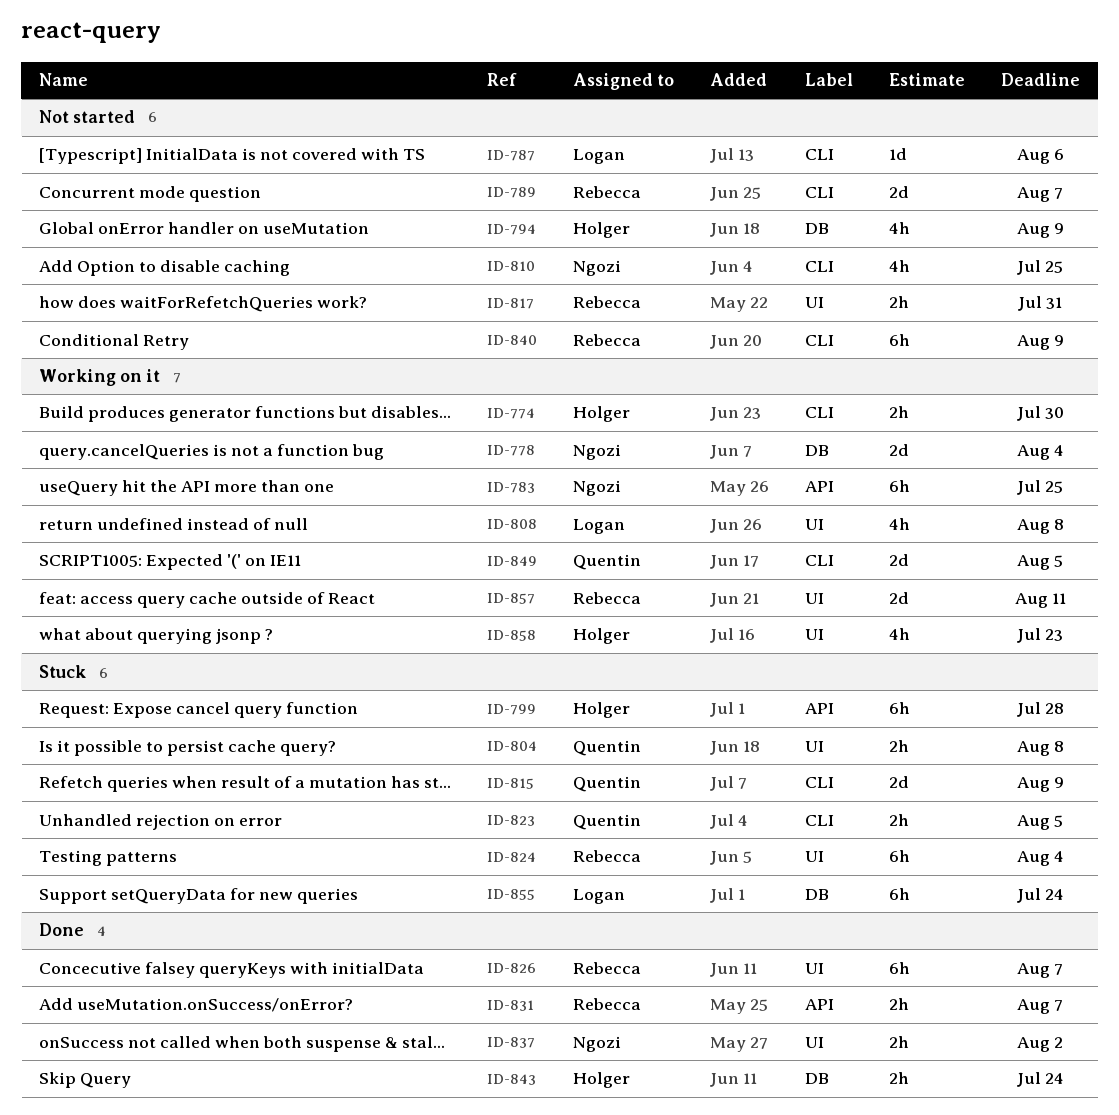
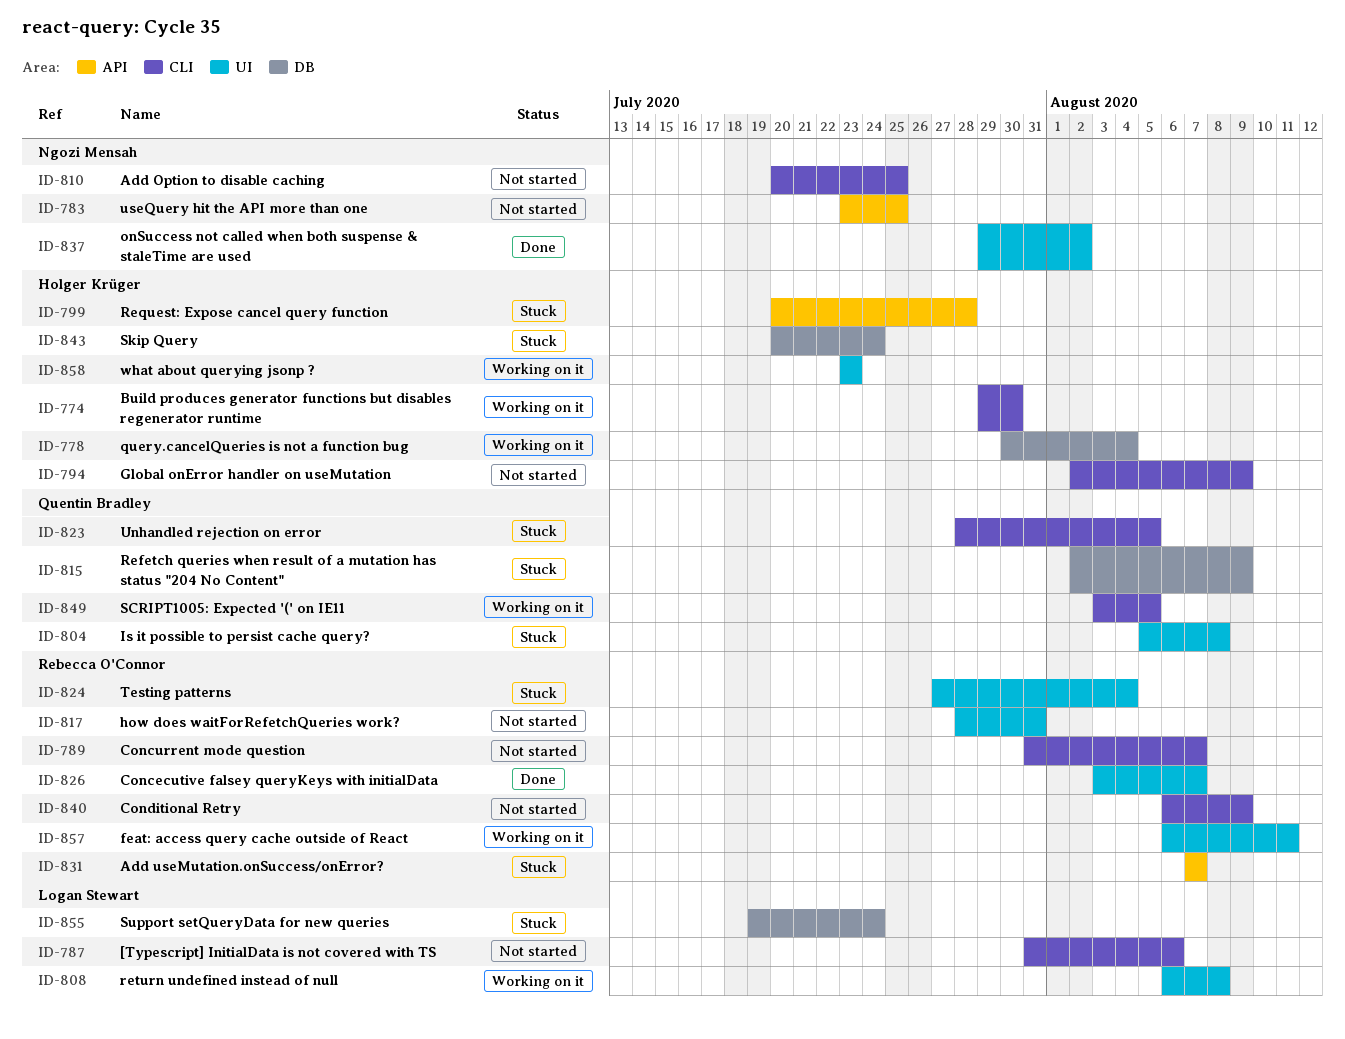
ID-778, owner: Ngozi Mensah -> Holger Krüger
ID-783, status: Working on it -> Not started
ID-794, label: DB -> CLI
ID-815, label: CLI -> DB
ID-831, status: Done -> Stuck
ID-843, status: Done -> Stuck

